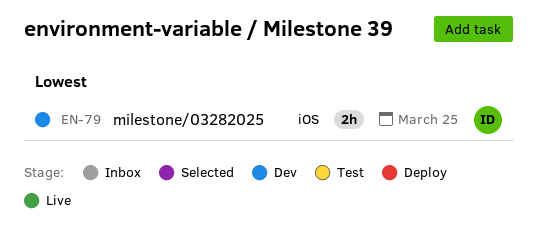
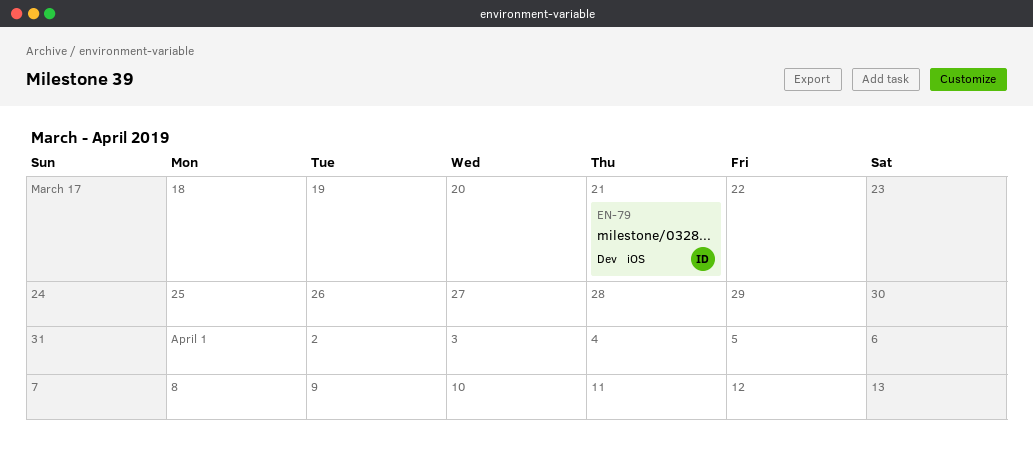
EN-79, due: Mar 25 -> Mar 21

